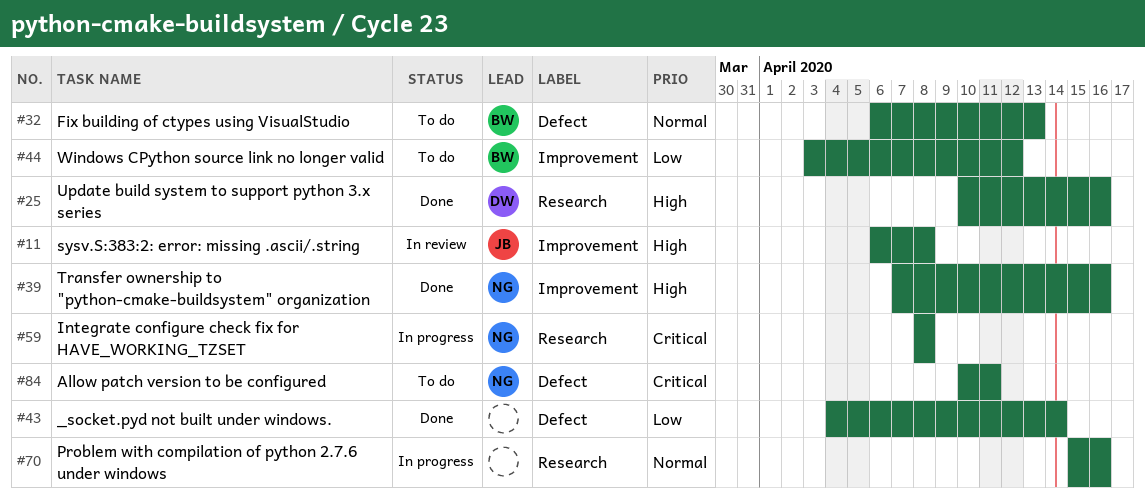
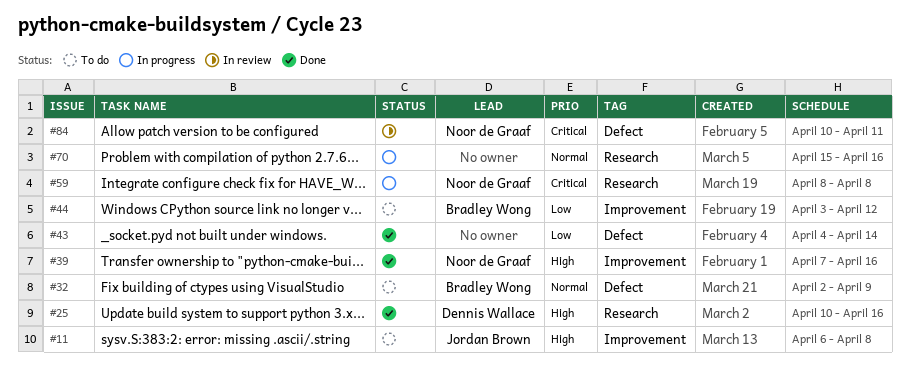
#11, status: In review -> To do
#32, start: Apr 6 -> Apr 2
#32, due: Apr 13 -> Apr 9
#84, status: To do -> In review

